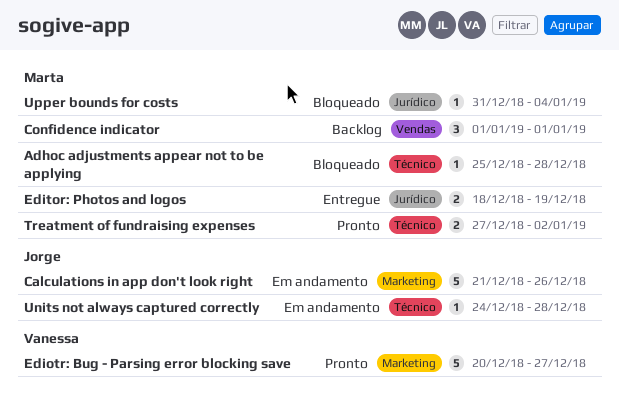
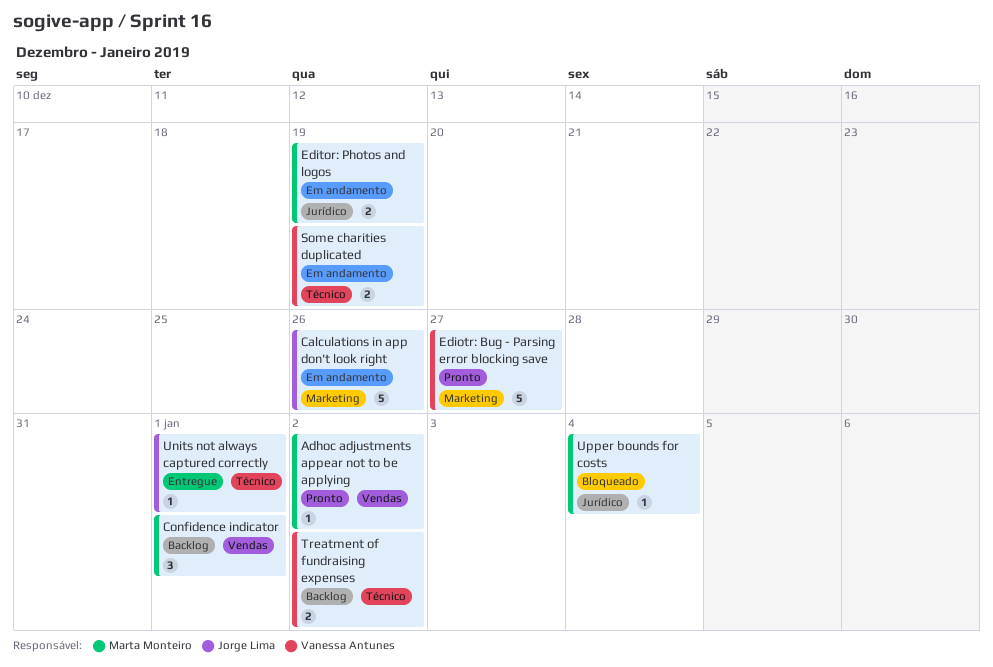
Adhoc adjustments appear not to be applying, status: Bloqueado -> Pronto
Adhoc adjustments appear not to be applying, label: Técnico -> Vendas
Adhoc adjustments appear not to be applying, due: Dec 28 -> Jan 2
Editor: Photos and logos, status: Entregue -> Em andamento
Some charities duplicated: none -> present
Treatment of fundraising expenses, status: Pronto -> Backlog
Treatment of fundraising expenses, owner: Marta Monteiro -> Vanessa Antunes
Units not always captured correctly, status: Em andamento -> Entregue
Units not always captured correctly, due: Dec 28 -> Jan 1

